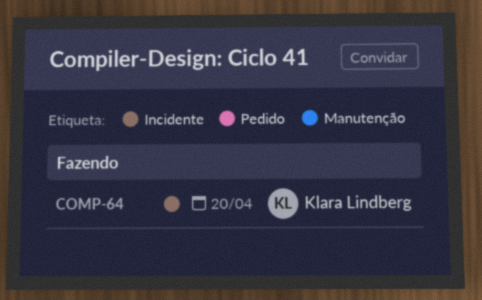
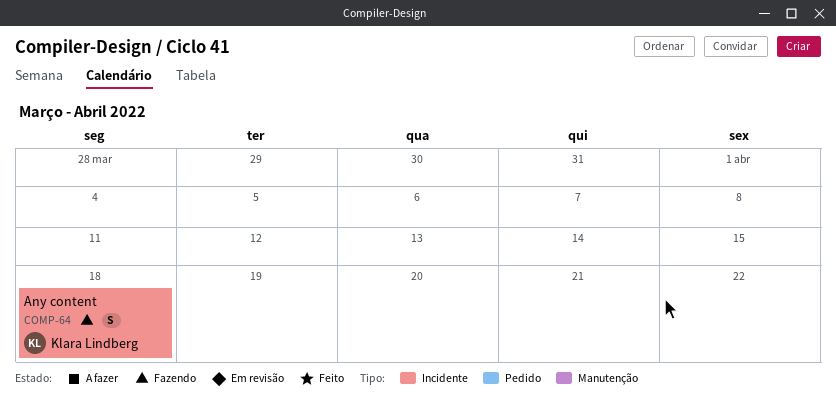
COMP-64, due: Apr 20 -> Apr 18

